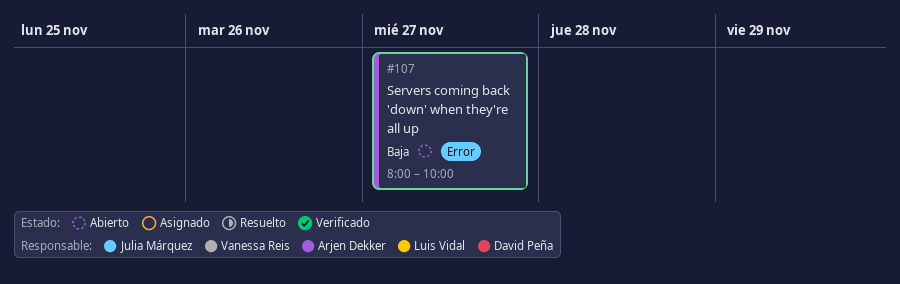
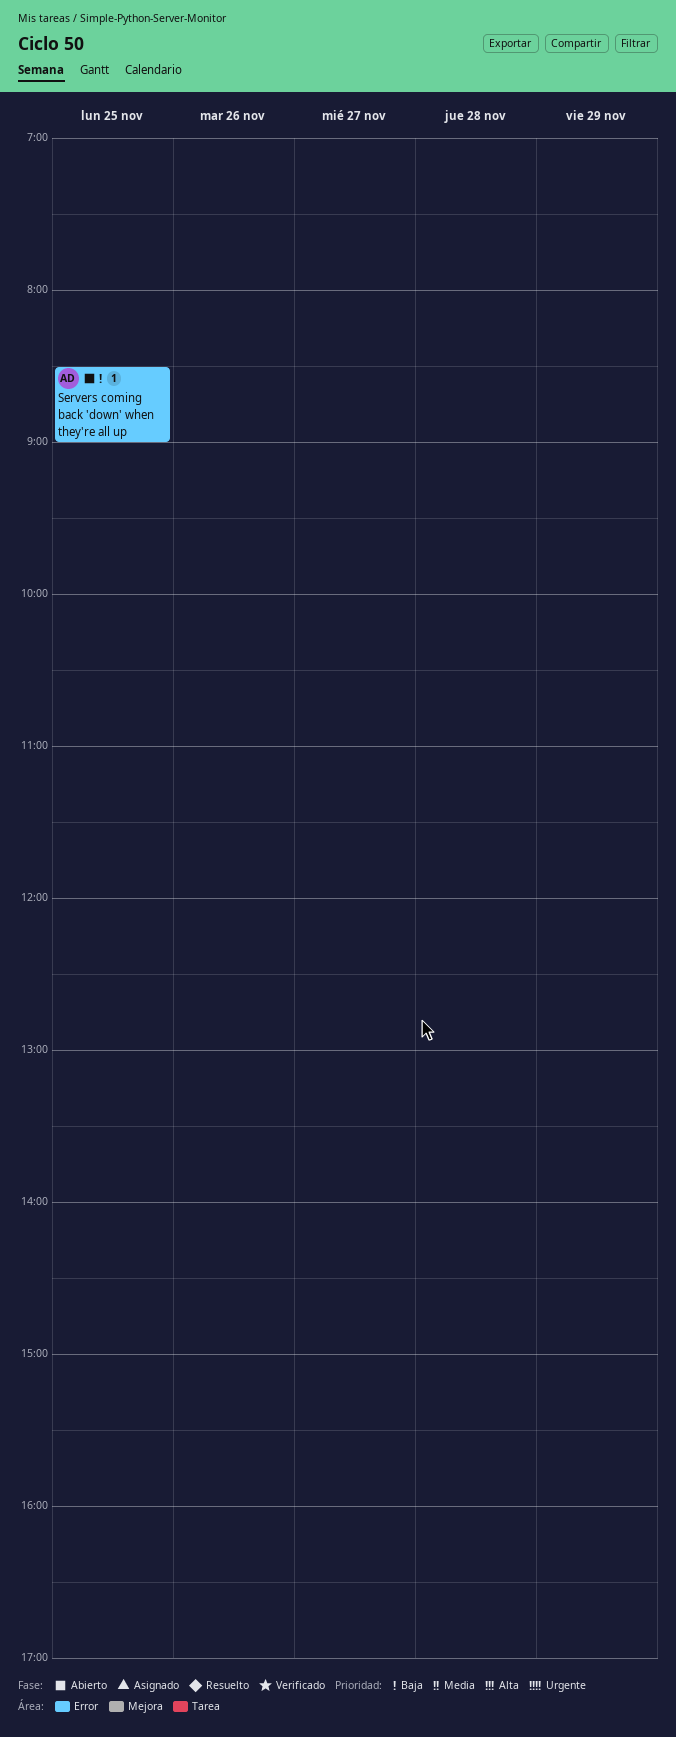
Servers coming back 'down' when they're all up, day: Nov 27 -> Nov 25
Servers coming back 'down' when they're all up, begins: 08:00 -> 08:30
Servers coming back 'down' when they're all up, ends: 10:00 -> 09:00

